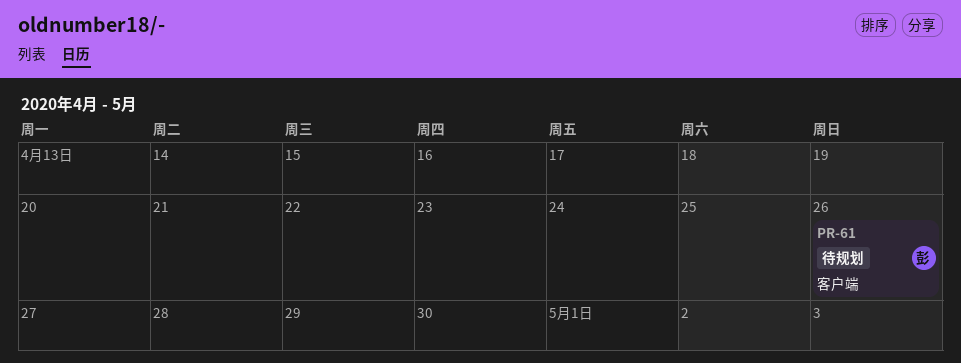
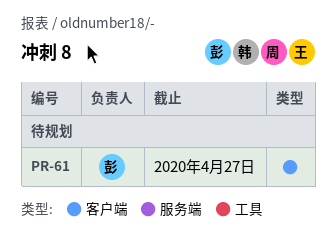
PR-61, due: Apr 26 -> Apr 27

